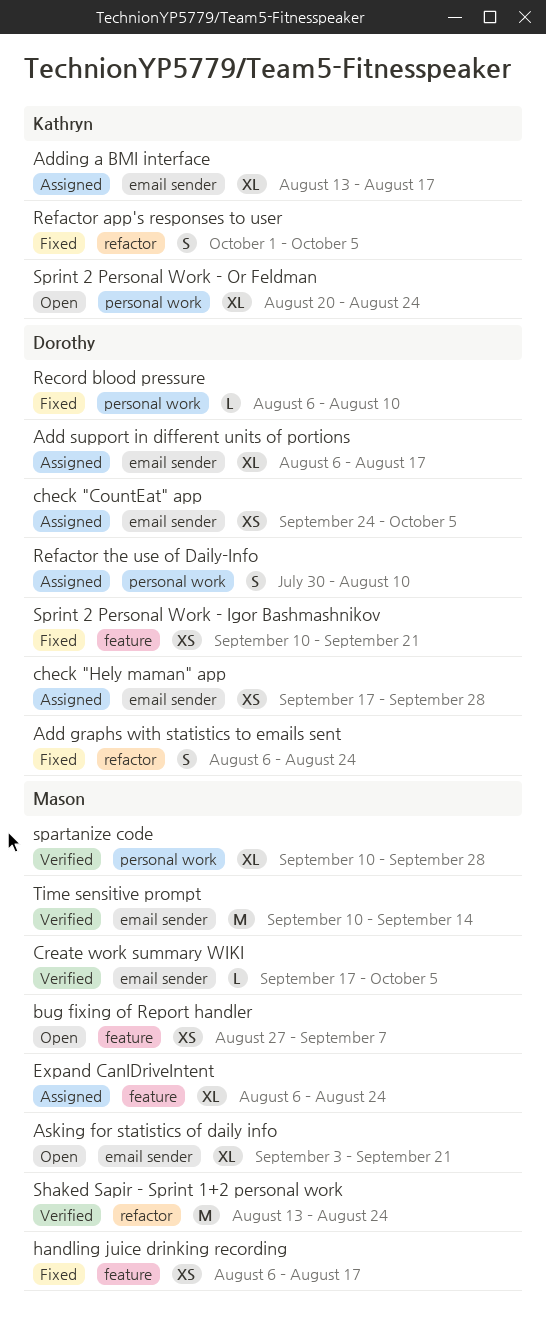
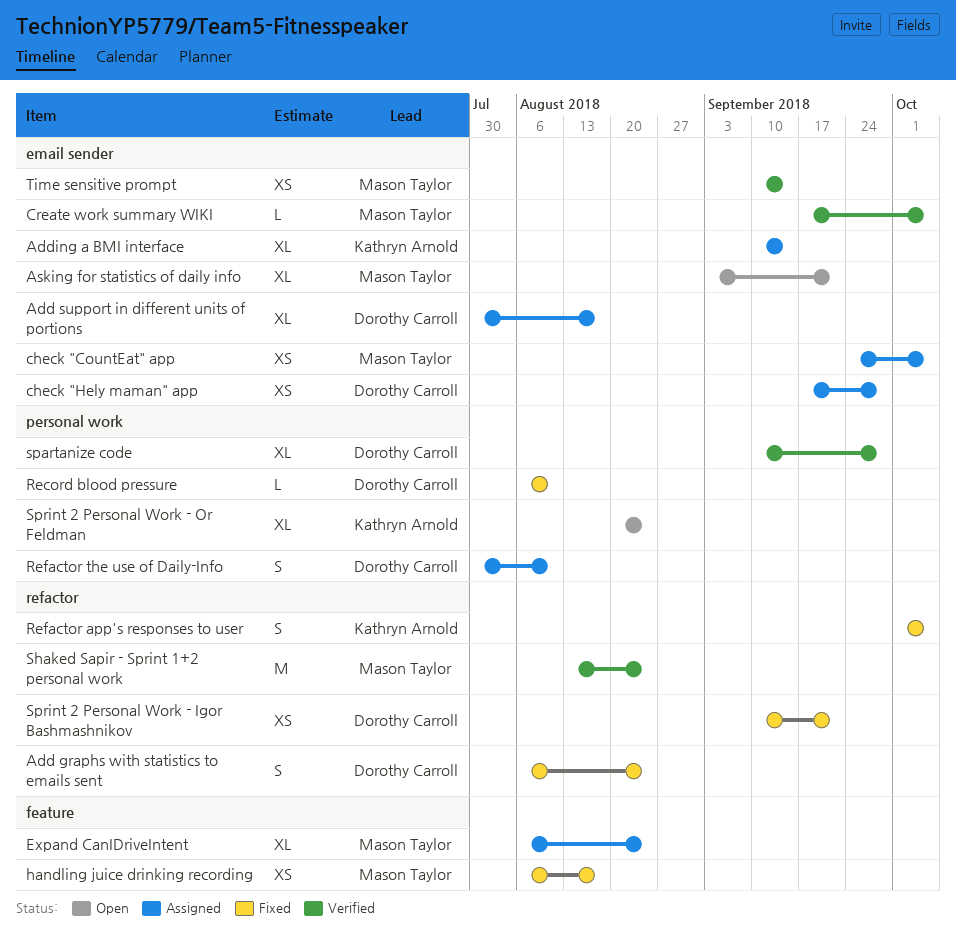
Add support in different units of portions, start: Aug 6 -> Jul 30
Adding a BMI interface, start: Aug 13 -> Sep 10
Adding a BMI interface, due: Aug 17 -> Sep 14
bug fixing of Report handler: present -> none
check "CountEat" app, owner: Dorothy Carroll -> Mason Taylor
spartanize code, owner: Mason Taylor -> Dorothy Carroll
Sprint 2 Personal Work - Igor Bashmashnikov, label: feature -> refactor
Time sensitive prompt, estimate: M -> XS

